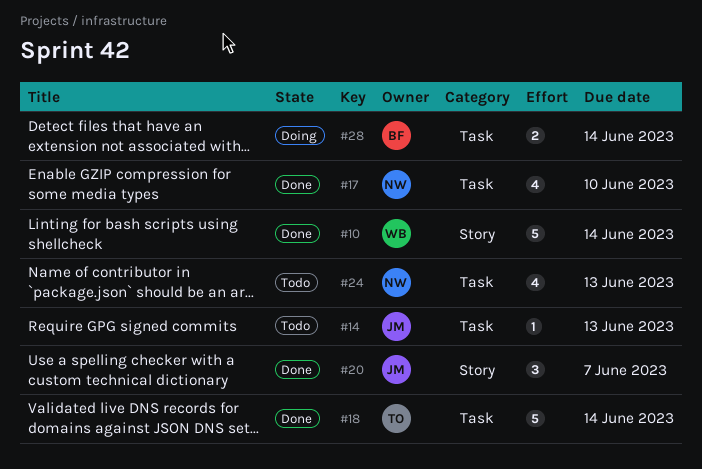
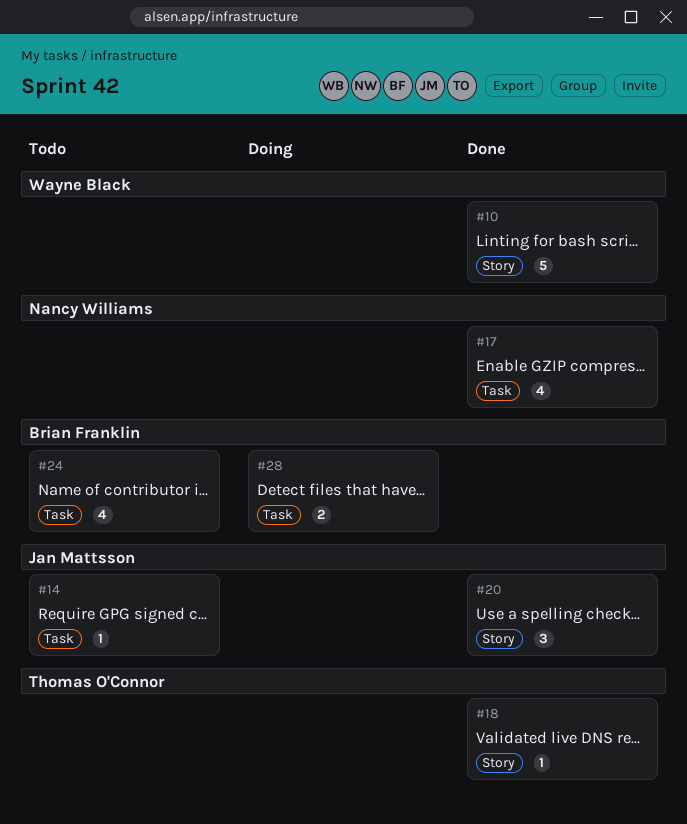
#18, label: Task -> Story
#18, estimate: 5 -> 1
#24, owner: Nancy Williams -> Brian Franklin

